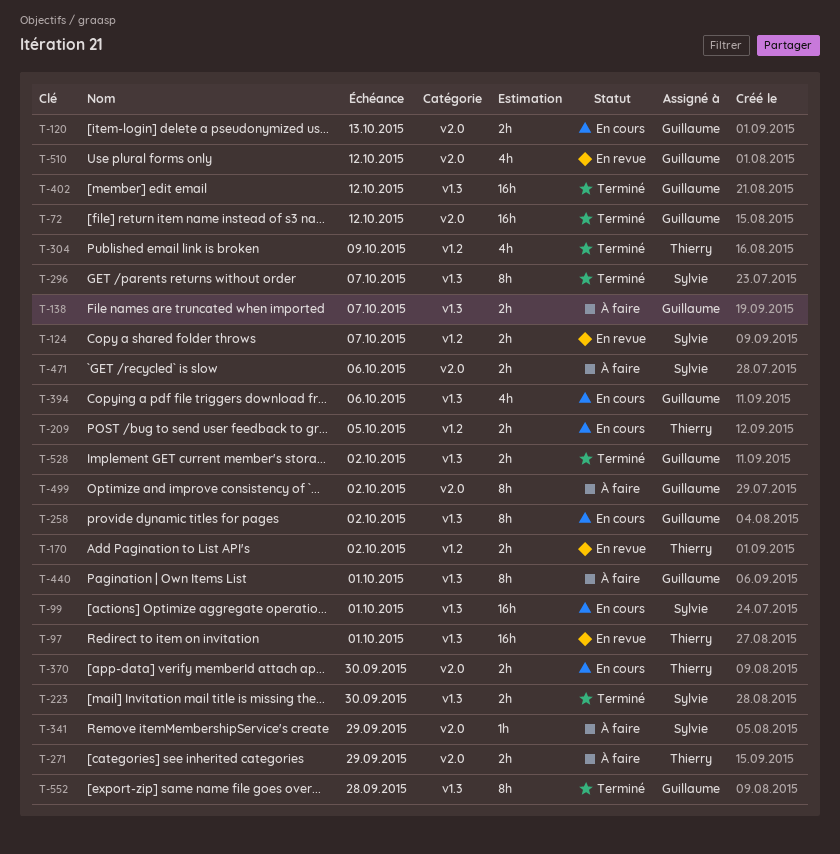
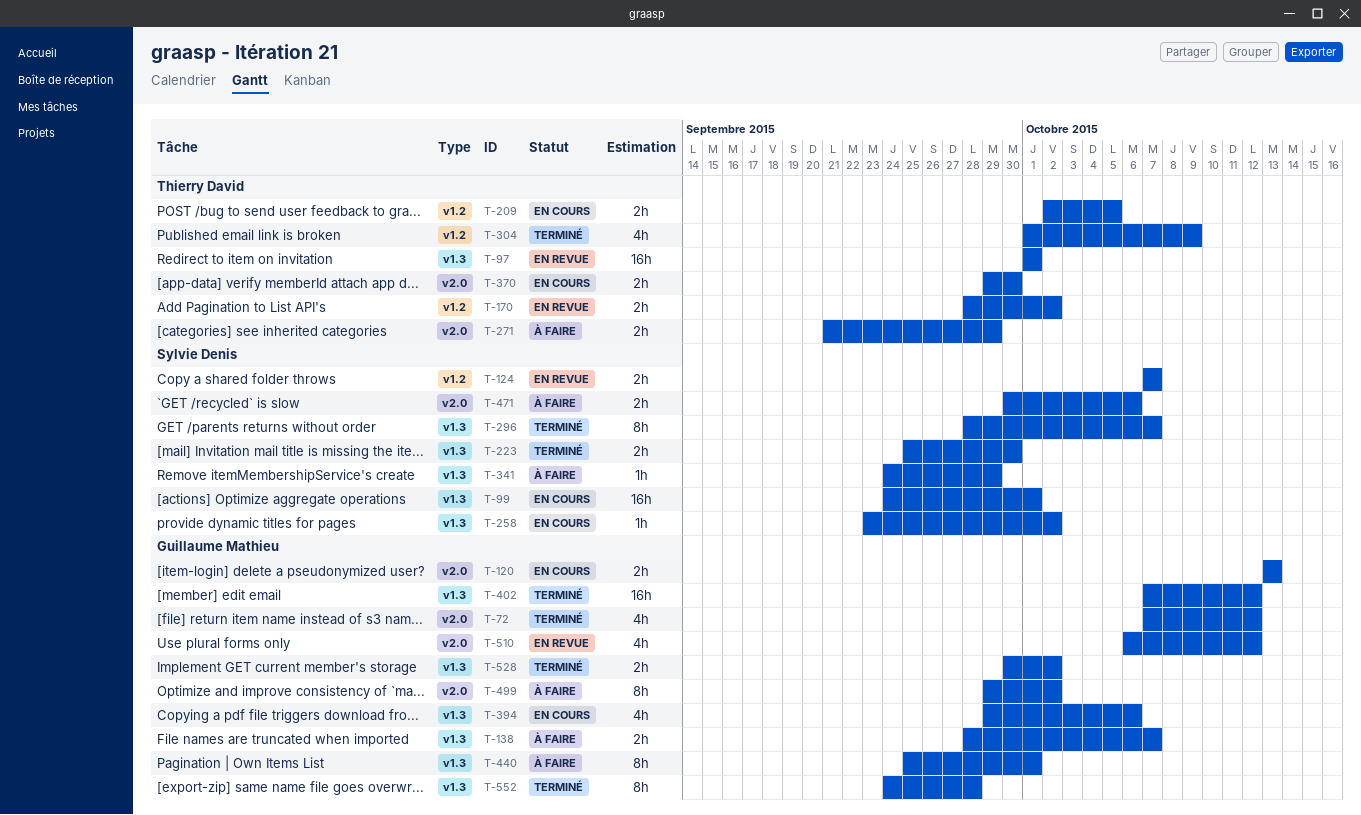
T-72, estimate: 16h -> 4h
T-258, owner: Guillaume Mathieu -> Sylvie Denis
T-258, estimate: 8h -> 1h
T-341, label: v2.0 -> v1.3

